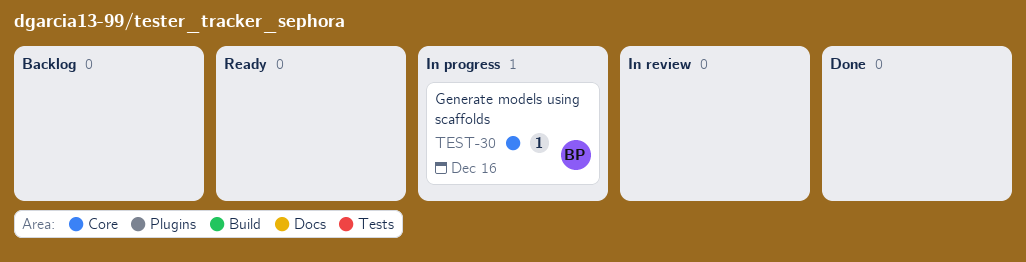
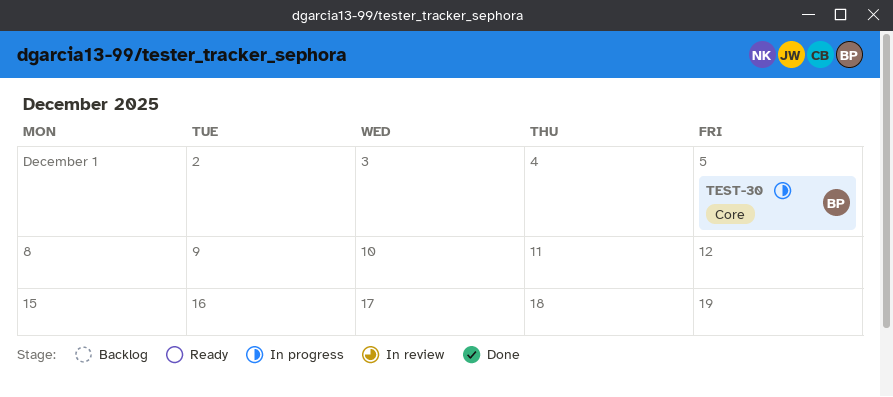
TEST-30, due: Dec 16 -> Dec 5

